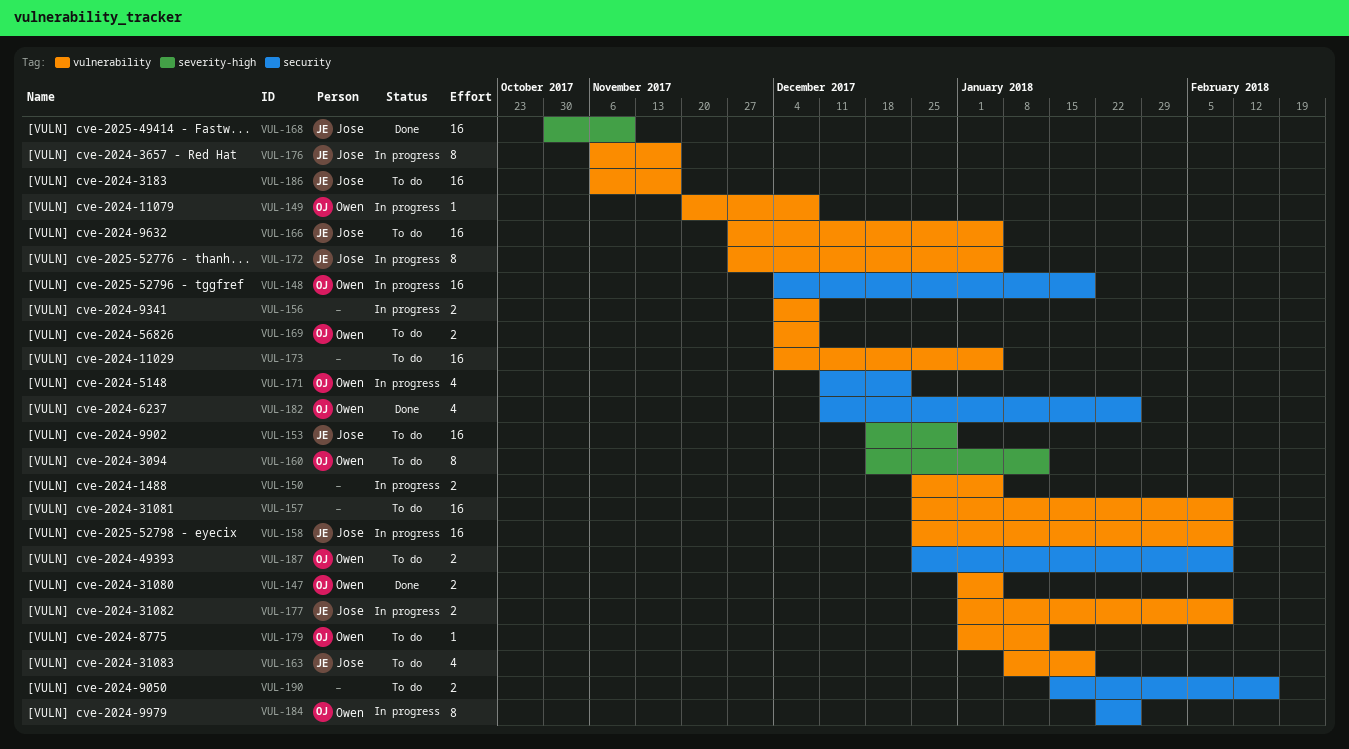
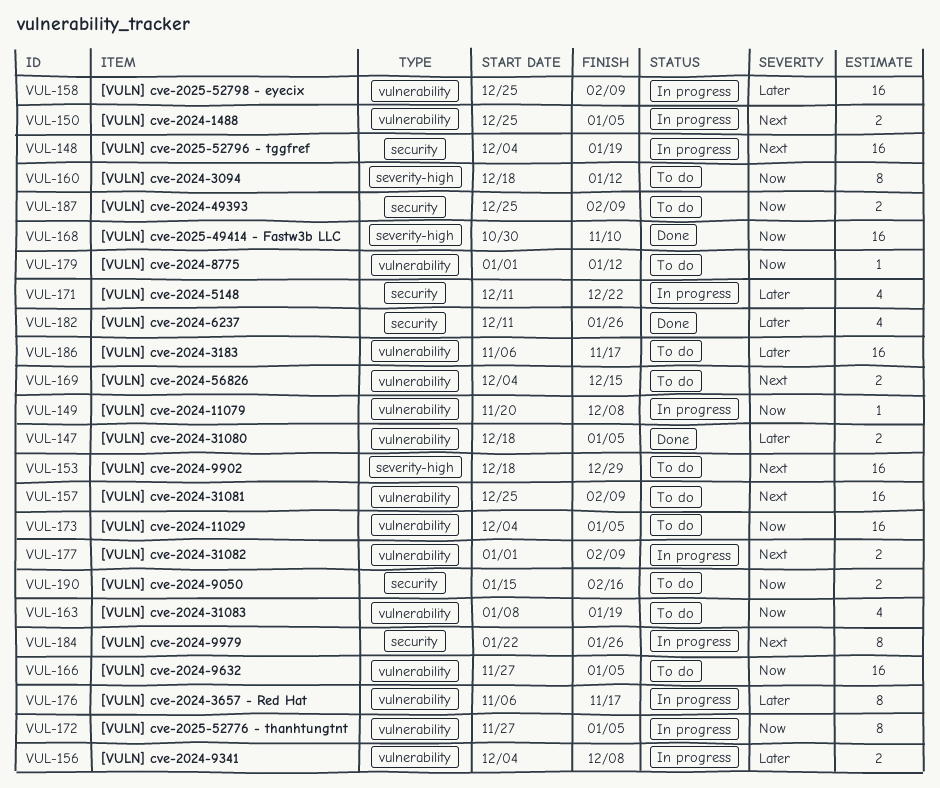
VUL-147, start: Jan 1 -> Dec 18
VUL-169, due: Dec 8 -> Dec 15

